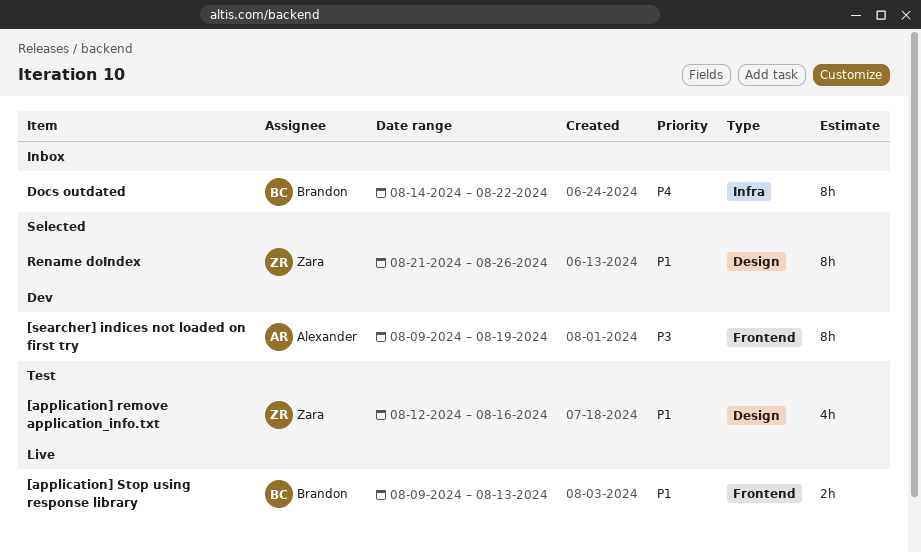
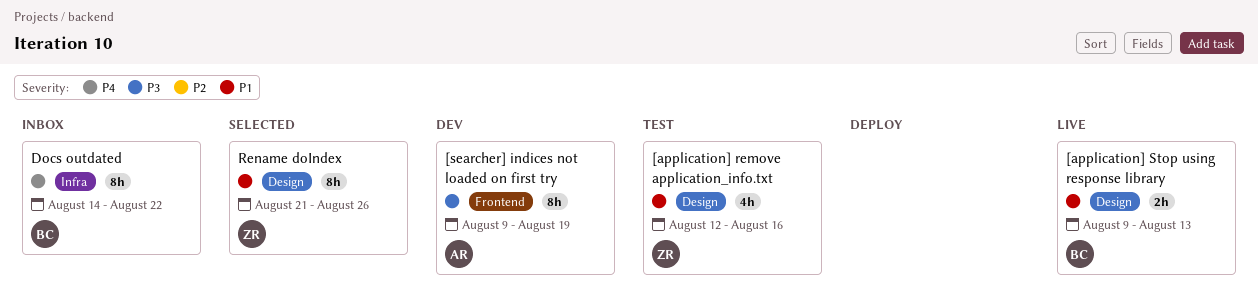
[application] Stop using response library, label: Frontend -> Design

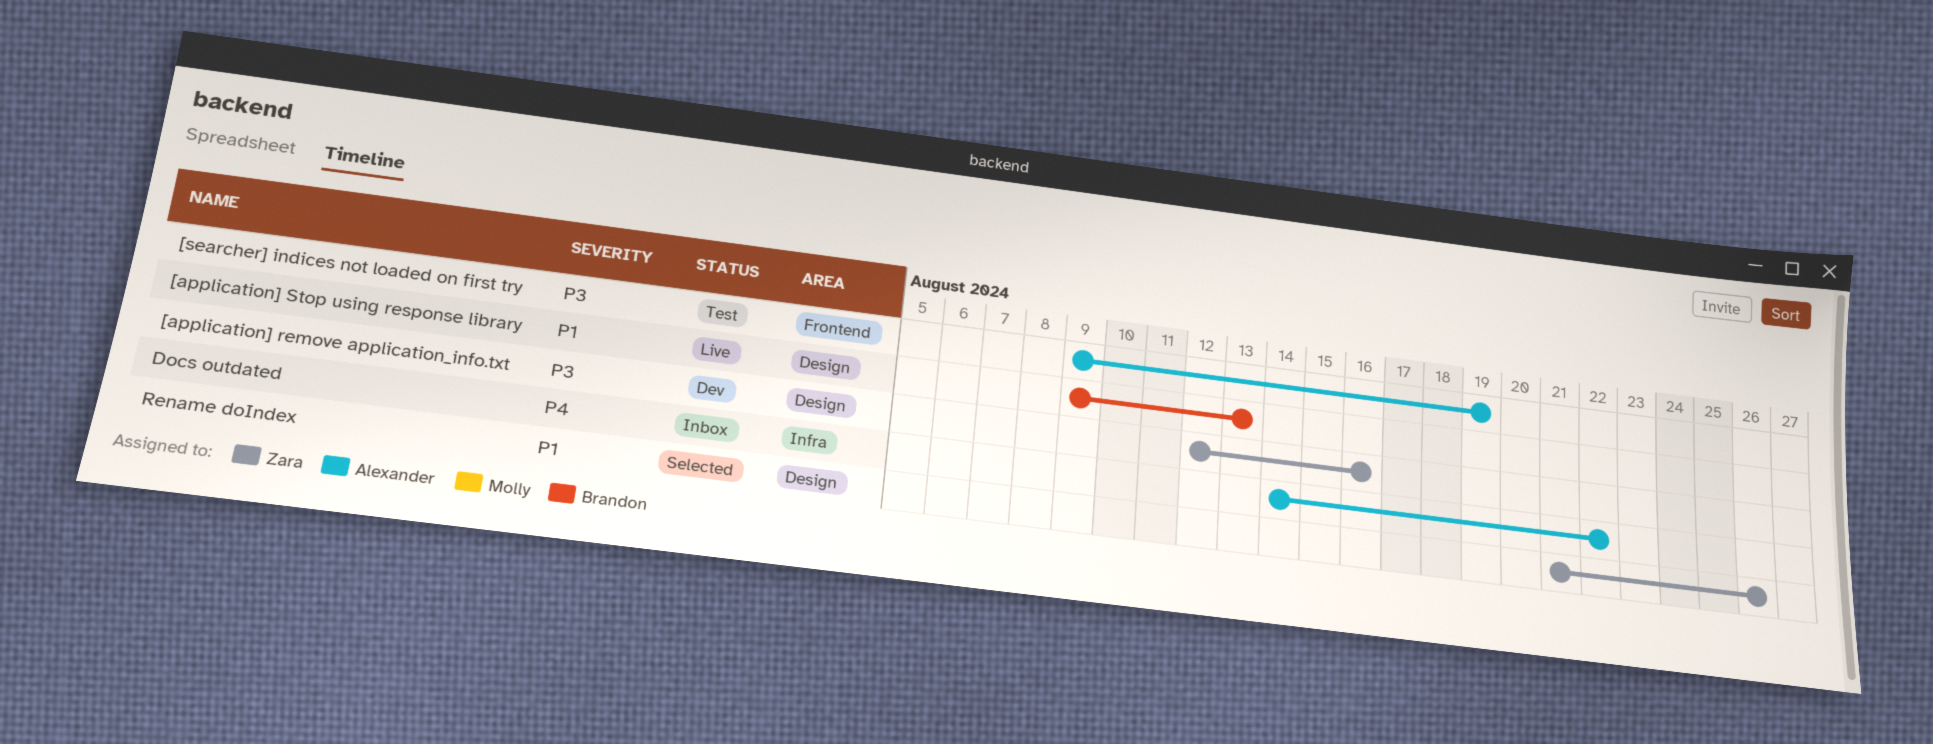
[application] remove application_info.txt, status: Test -> Dev
[application] remove application_info.txt, priority: P1 -> P3
[searcher] indices not loaded on first try, status: Dev -> Test
Docs outdated, owner: Brandon -> Alexander

